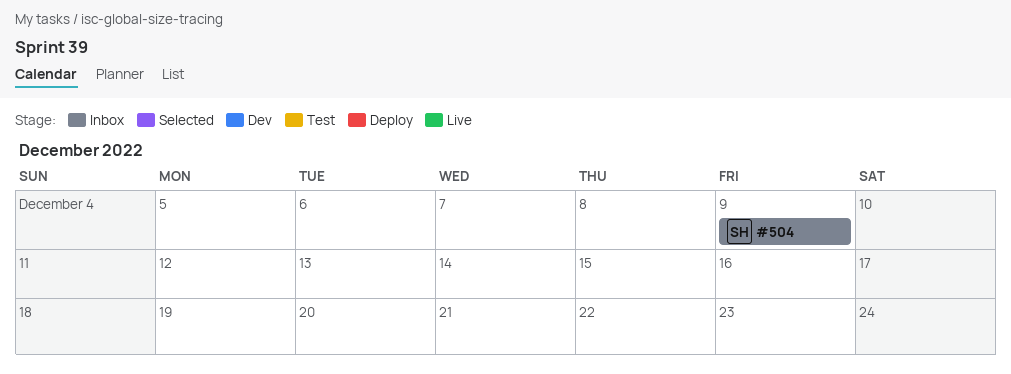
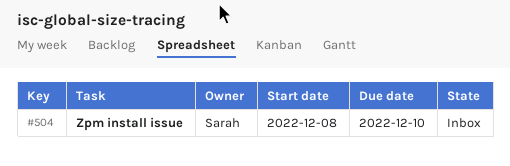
#504, start: Dec 9 -> Dec 8
#504, due: Dec 9 -> Dec 10

